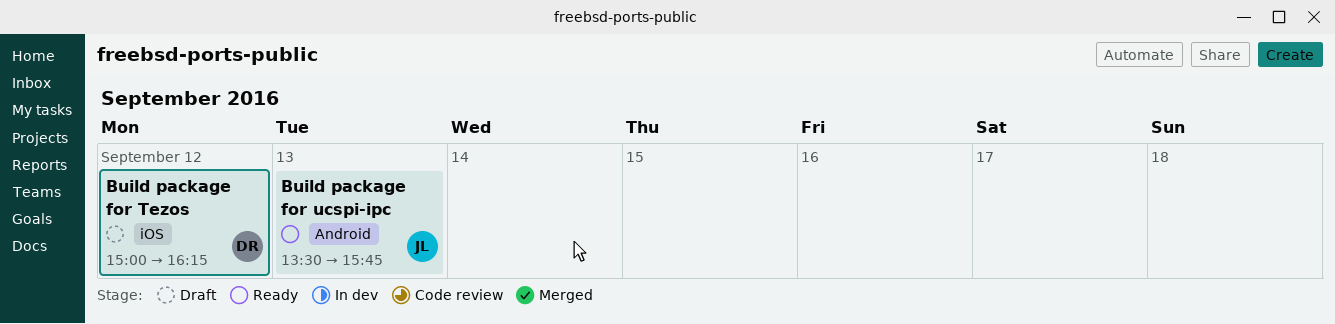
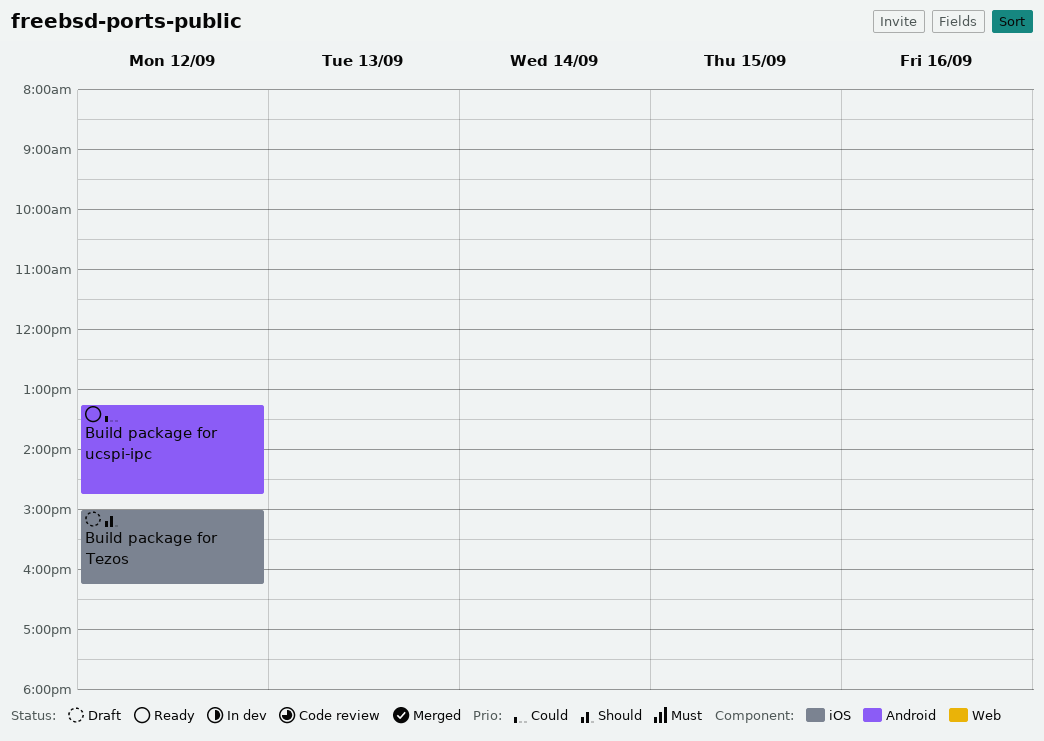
Build package for ucspi-ipc, day: Sep 13 -> Sep 12
Build package for ucspi-ipc, begins: 13:30 -> 13:15
Build package for ucspi-ipc, ends: 15:45 -> 14:45

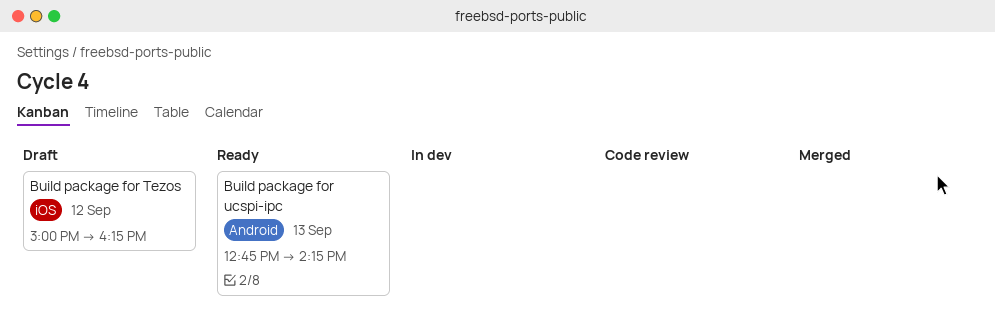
Build package for ucspi-ipc, day: Sep 12 -> Sep 13
Build package for ucspi-ipc, begins: 13:15 -> 12:45
Build package for ucspi-ipc, ends: 14:45 -> 14:15

